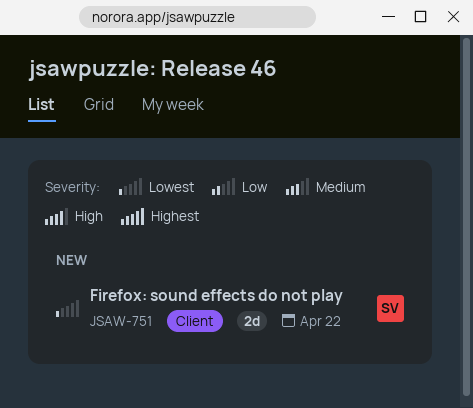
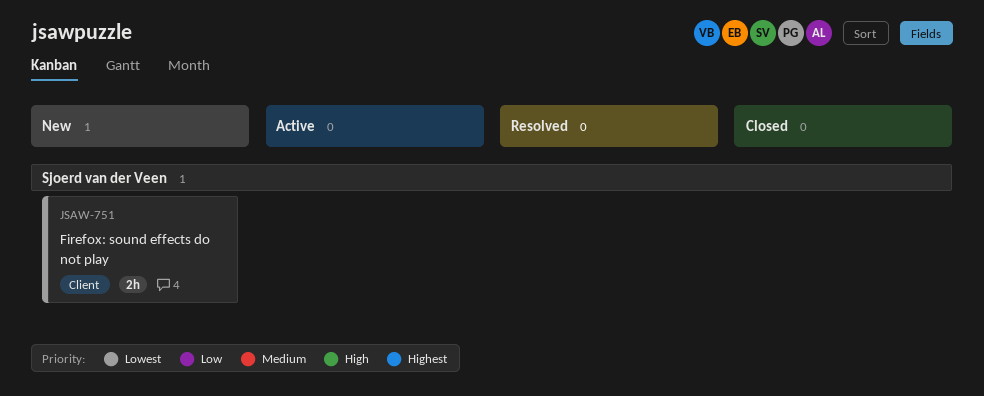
JSAW-751, estimate: 2d -> 2h

